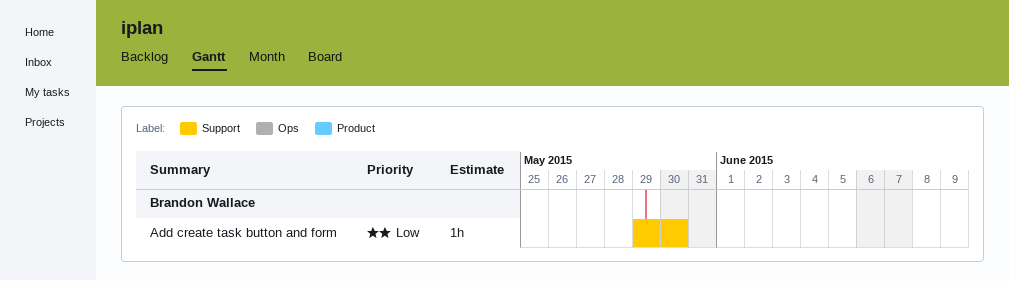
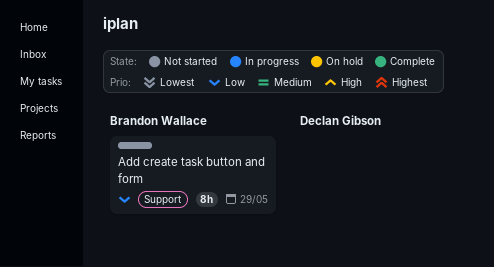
Add create task button and form, estimate: 1h -> 8h
Add create task button and form, due: May 30 -> May 29

